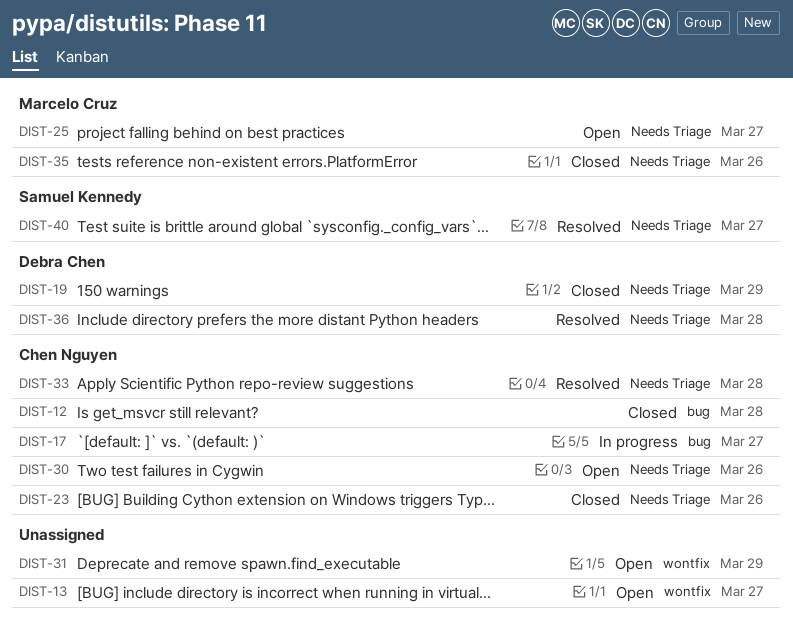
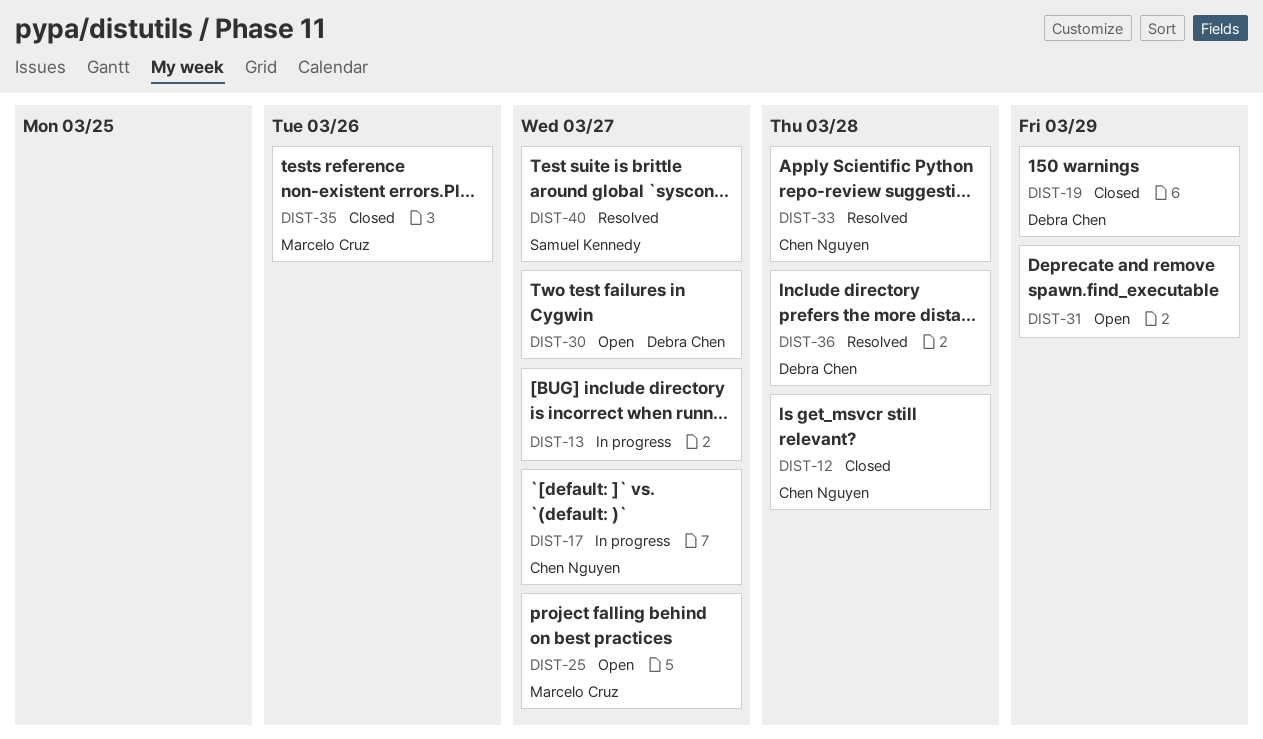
DIST-13, status: Open -> In progress
DIST-23: present -> none
DIST-30, owner: Chen Nguyen -> Debra Chen
DIST-30, due: Mar 26 -> Mar 27

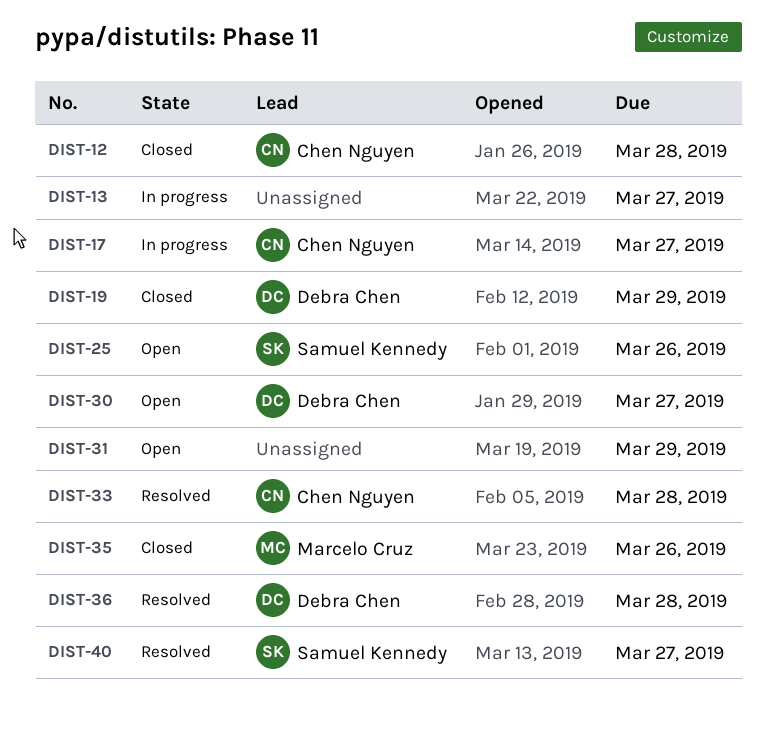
DIST-25, owner: Marcelo Cruz -> Samuel Kennedy
DIST-25, due: Mar 27 -> Mar 26

